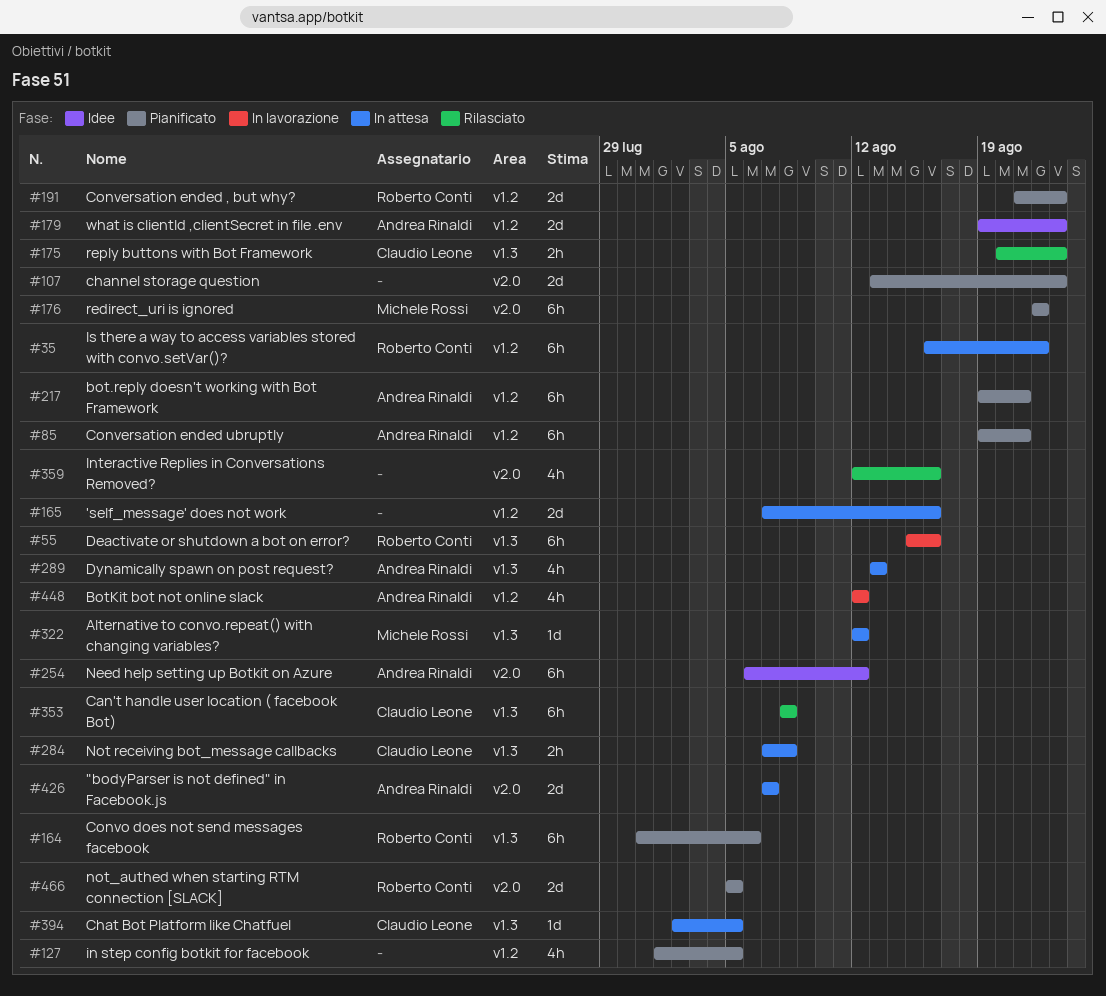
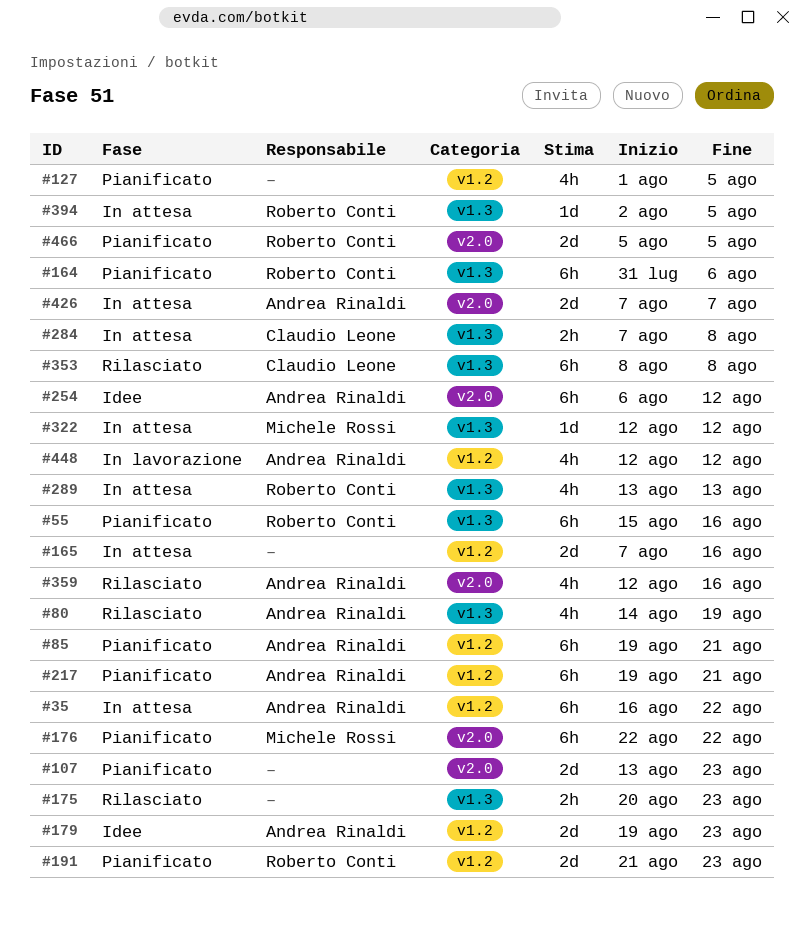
#35, owner: Roberto Conti -> Andrea Rinaldi
#55, status: In lavorazione -> Pianificato
#80: none -> present
#175, owner: Claudio Leone -> none
#289, owner: Andrea Rinaldi -> Roberto Conti
#359, owner: none -> Andrea Rinaldi
#394, owner: Claudio Leone -> Roberto Conti

